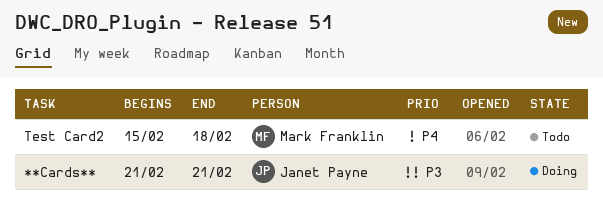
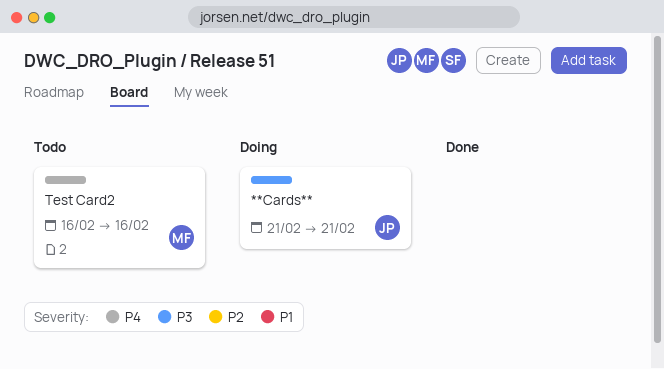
Test Card2, start: Feb 15 -> Feb 16
Test Card2, due: Feb 18 -> Feb 16

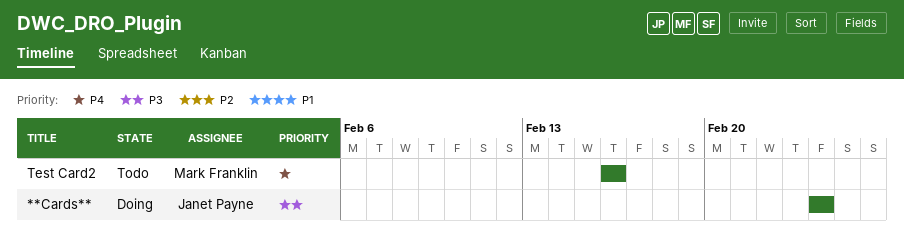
**Cards**, start: Feb 21 -> Feb 24
**Cards**, due: Feb 21 -> Feb 24

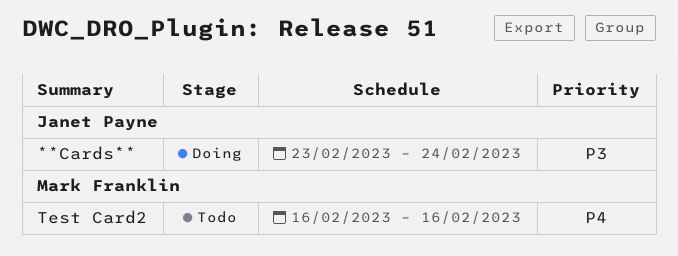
**Cards**, start: Feb 24 -> Feb 23

